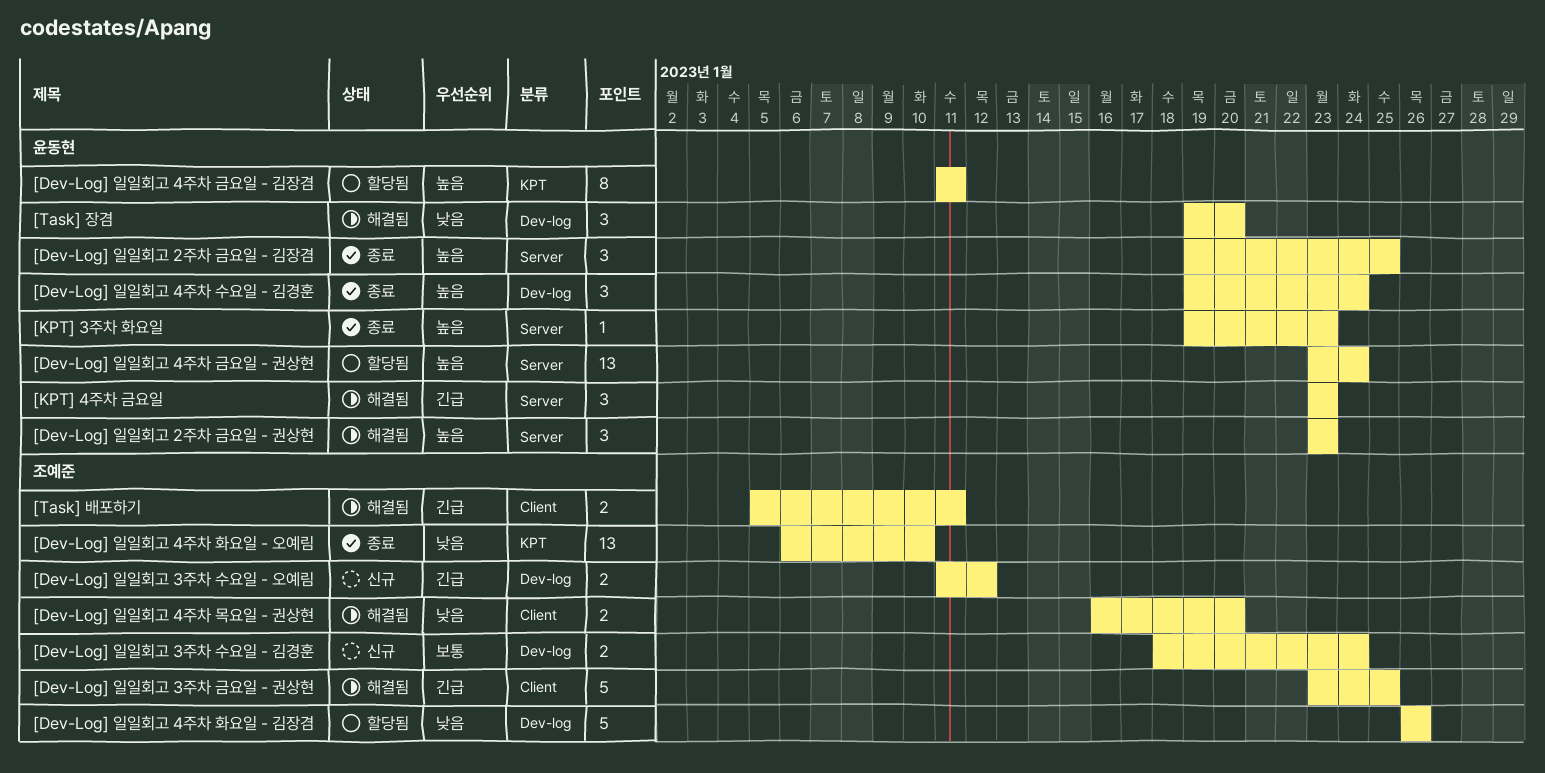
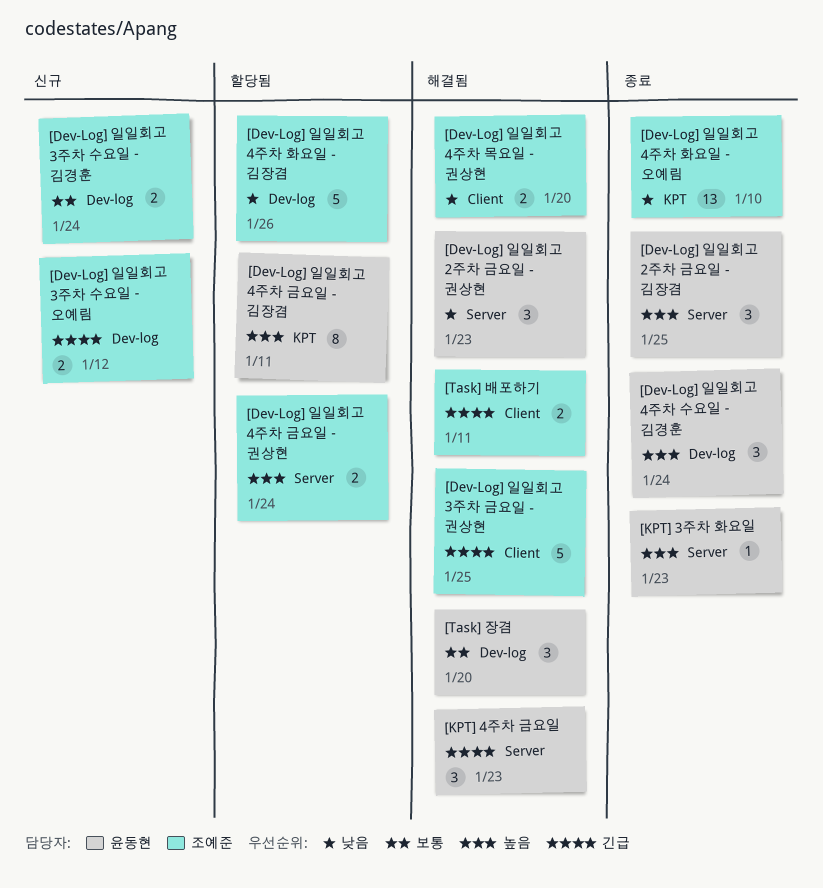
[Dev-Log] 일일회고 2주차 금요일 - 권상현, priority: 높음 -> 낮음
[Dev-Log] 일일회고 4주차 금요일 - 권상현, owner: 윤동현 -> 조예준
[Dev-Log] 일일회고 4주차 금요일 - 권상현, estimate: 13 -> 2
[Task] 장겸, priority: 낮음 -> 보통

